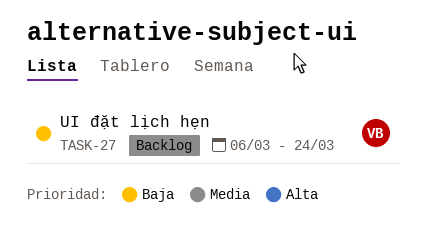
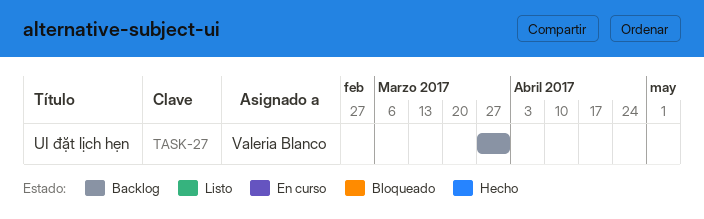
TASK-27, start: Mar 6 -> Mar 27
TASK-27, due: Mar 24 -> Mar 31

